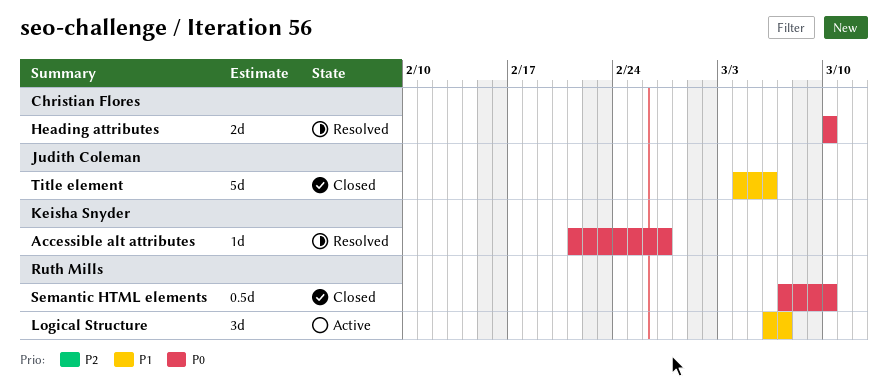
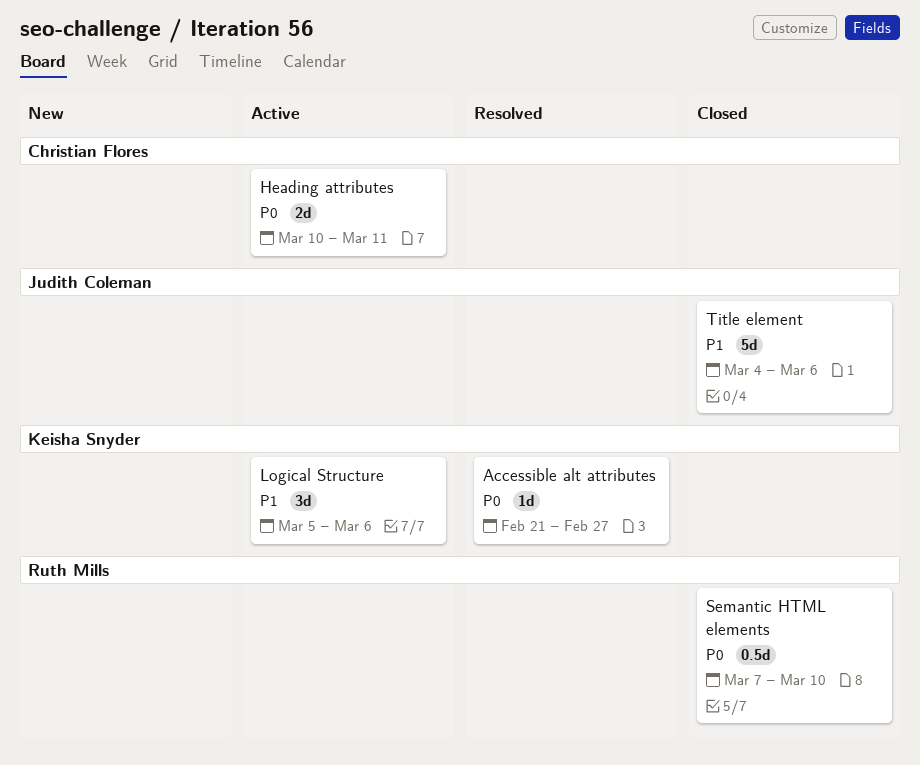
Heading attributes, status: Resolved -> Active
Heading attributes, due: Mar 10 -> Mar 11
Logical Structure, owner: Ruth Mills -> Keisha Snyder
Logical Structure, start: Mar 6 -> Mar 5
Logical Structure, due: Mar 7 -> Mar 6

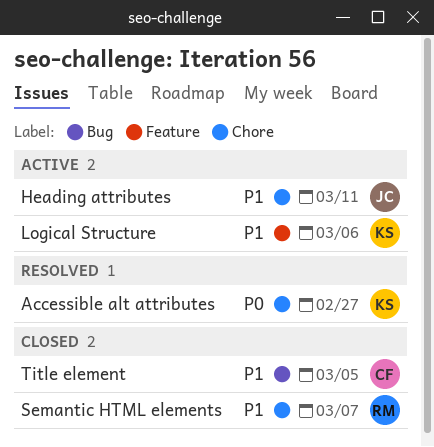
Heading attributes, owner: Christian Flores -> Judith Coleman
Heading attributes, priority: P0 -> P1
Semantic HTML elements, priority: P0 -> P1
Semantic HTML elements, due: Mar 10 -> Mar 7
Title element, owner: Judith Coleman -> Christian Flores
Title element, due: Mar 6 -> Mar 5

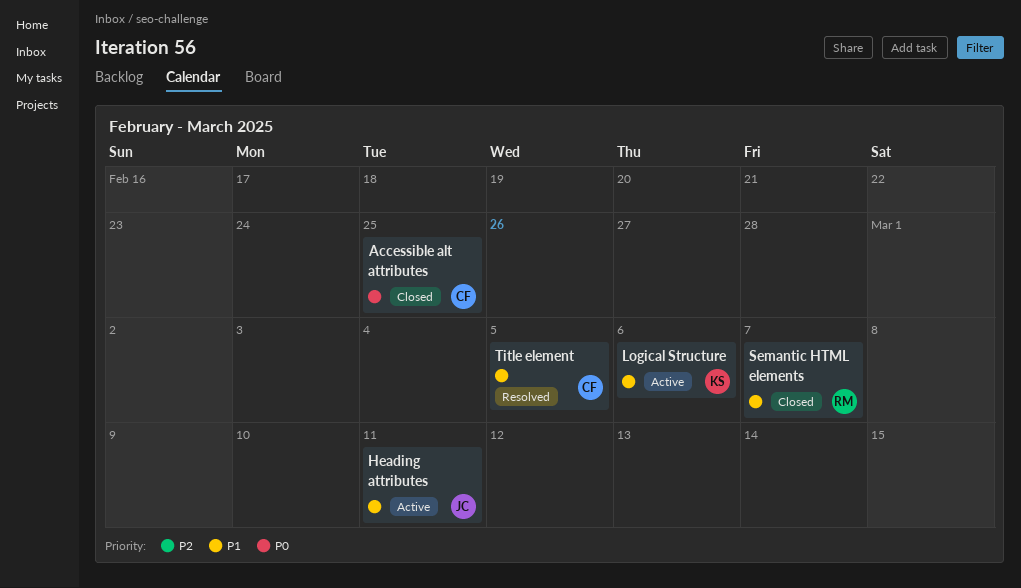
Accessible alt attributes, status: Resolved -> Closed
Accessible alt attributes, owner: KS -> CF
Accessible alt attributes, due: Feb 27 -> Feb 25
Title element, status: Closed -> Resolved

